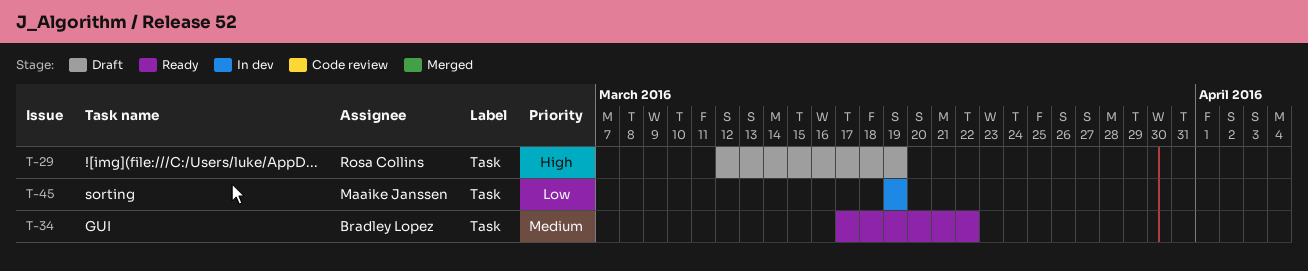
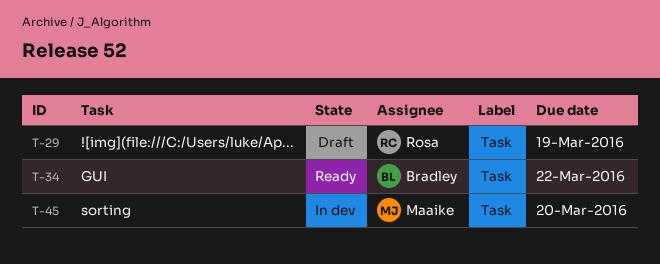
T-45, due: Mar 19 -> Mar 20

